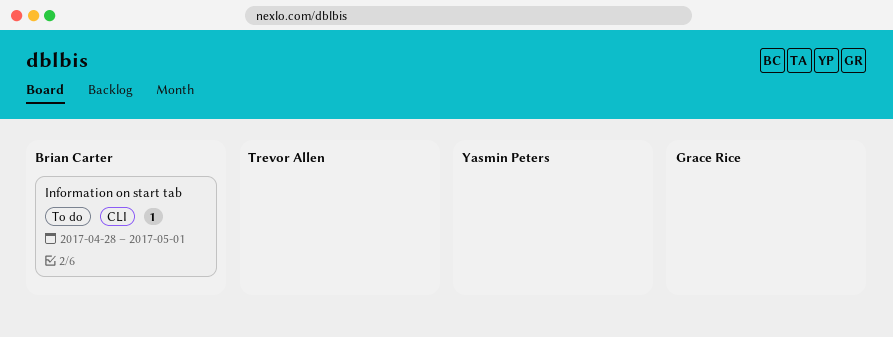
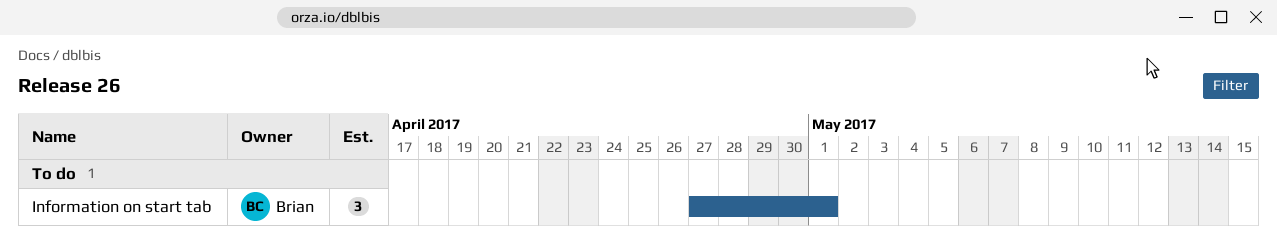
Information on start tab, estimate: 1 -> 3
Information on start tab, start: Apr 28 -> Apr 27

